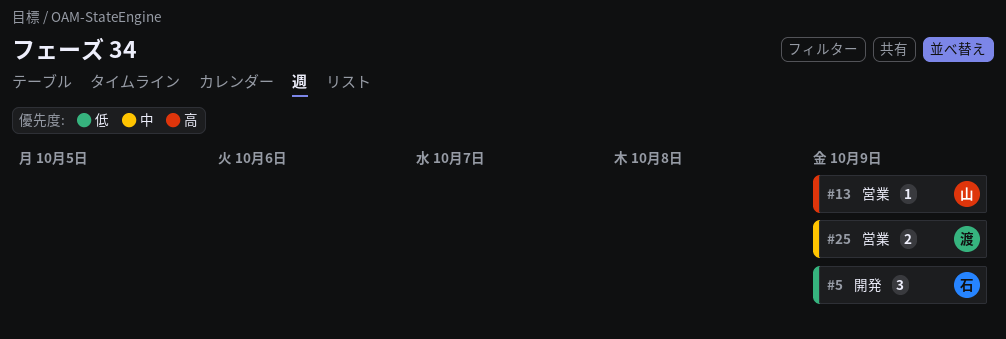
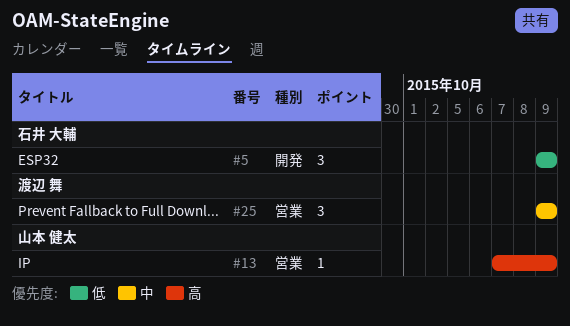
#25, estimate: 2 -> 3

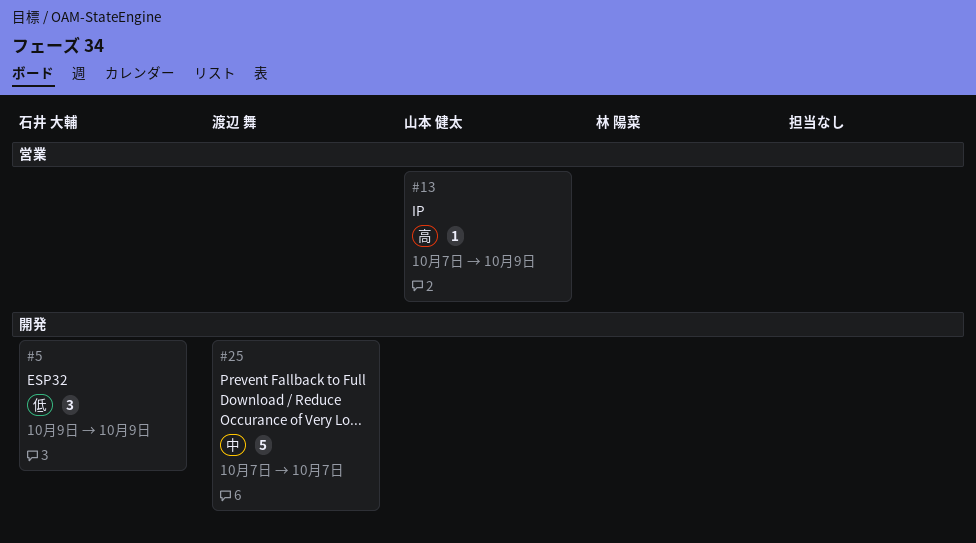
#25, label: 営業 -> 開発
#25, estimate: 3 -> 5
#25, start: Oct 9 -> Oct 7
#25, due: Oct 9 -> Oct 7

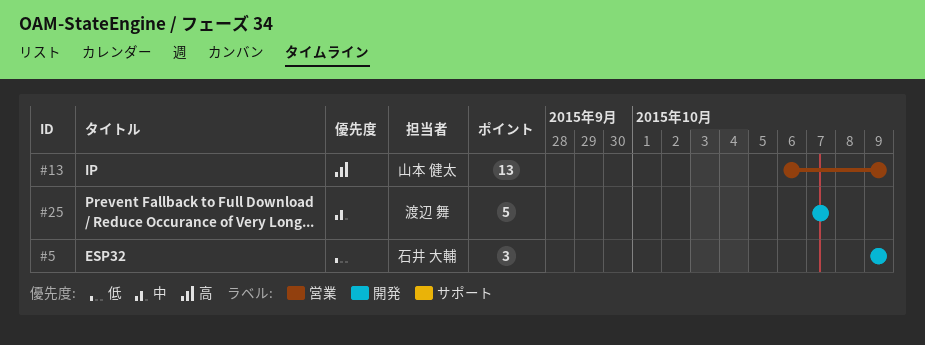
#13, estimate: 1 -> 13
#13, start: Oct 7 -> Oct 6

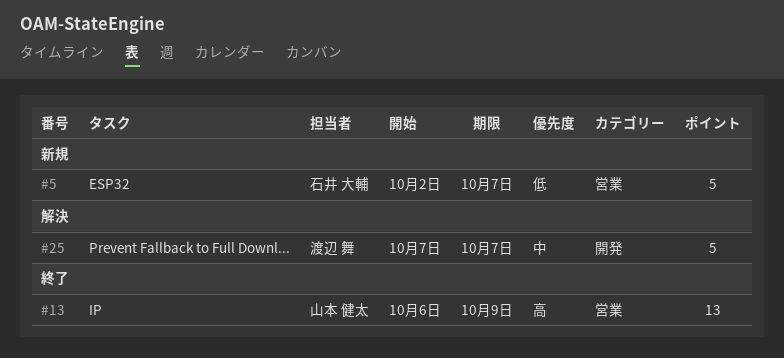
#5, label: 開発 -> 営業
#5, estimate: 3 -> 5
#5, start: Oct 9 -> Oct 2
#5, due: Oct 9 -> Oct 7

